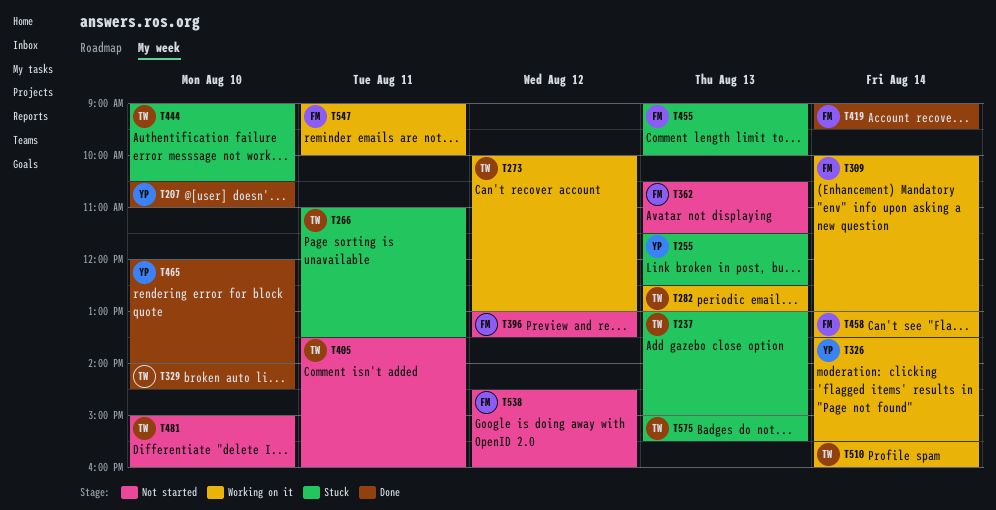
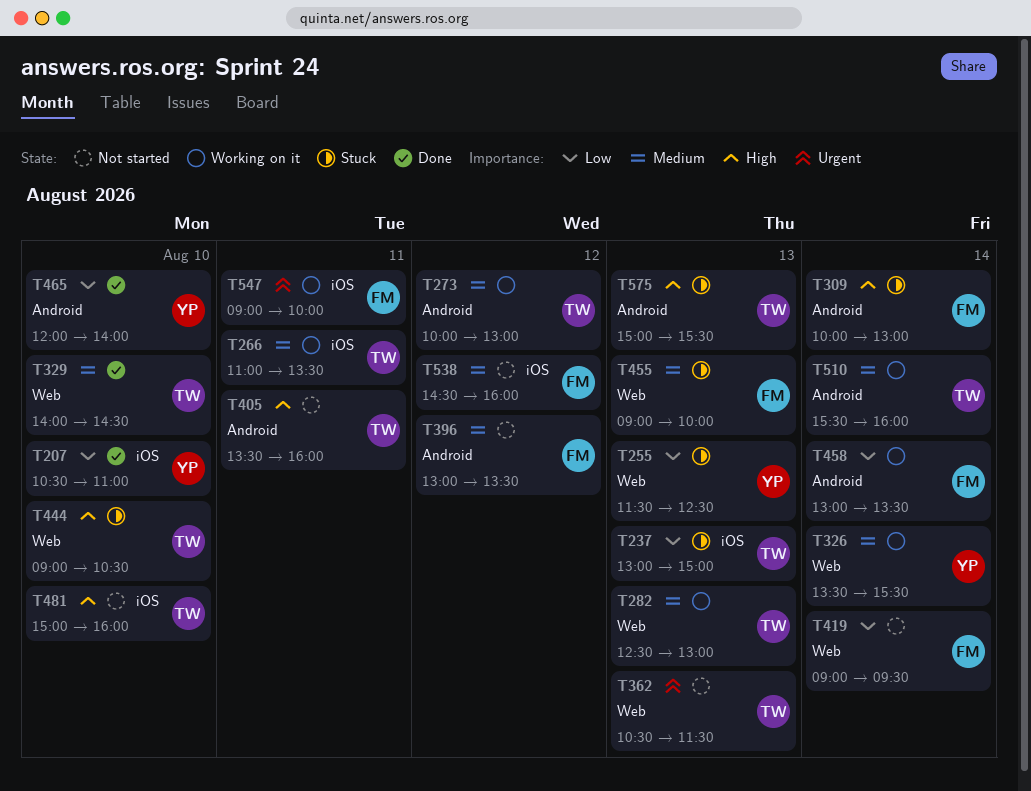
T266, status: Stuck -> Working on it
T309, status: Working on it -> Stuck
T362, owner: FM -> TW
T419, status: Done -> Not started

